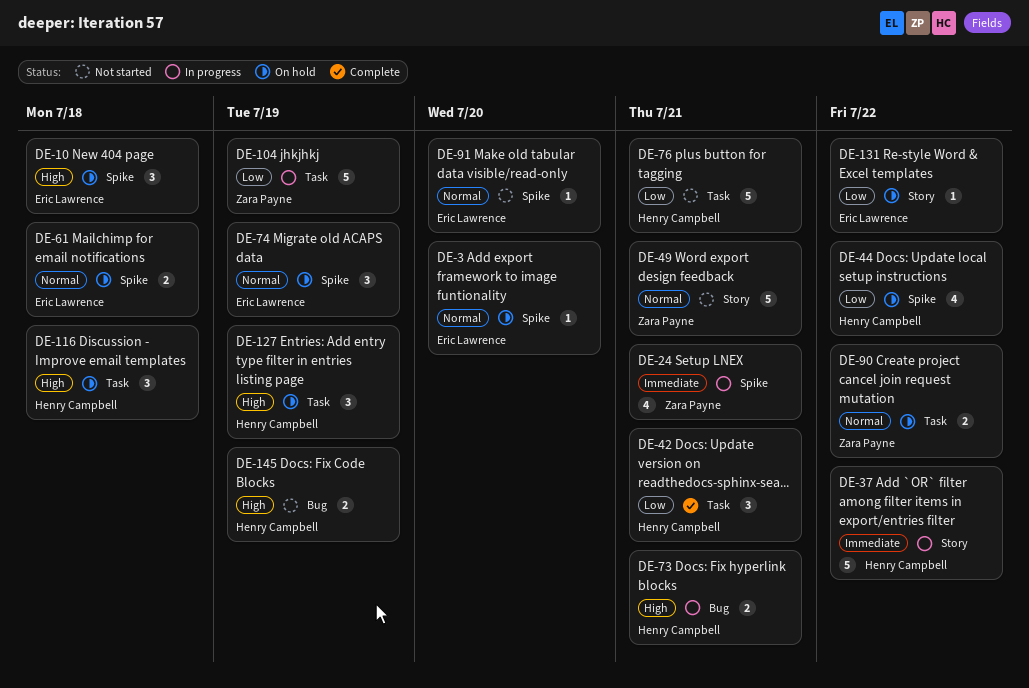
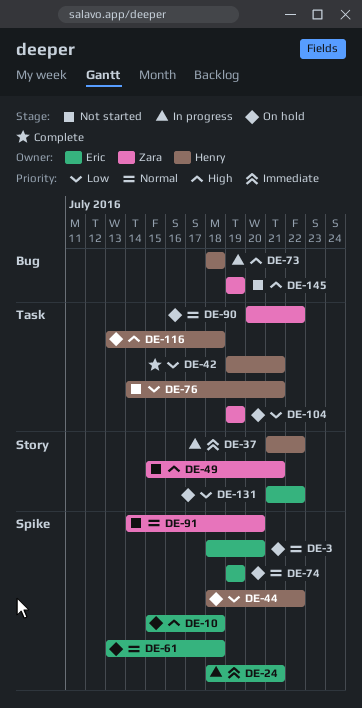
DE-24, owner: Zara Payne -> Eric Lawrence
DE-49, priority: Normal -> High
DE-73, due: Jul 21 -> Jul 18
DE-91, owner: Eric Lawrence -> Zara Payne
DE-104, status: In progress -> On hold
DE-127: present -> none
DE-145, owner: Henry Campbell -> Zara Payne

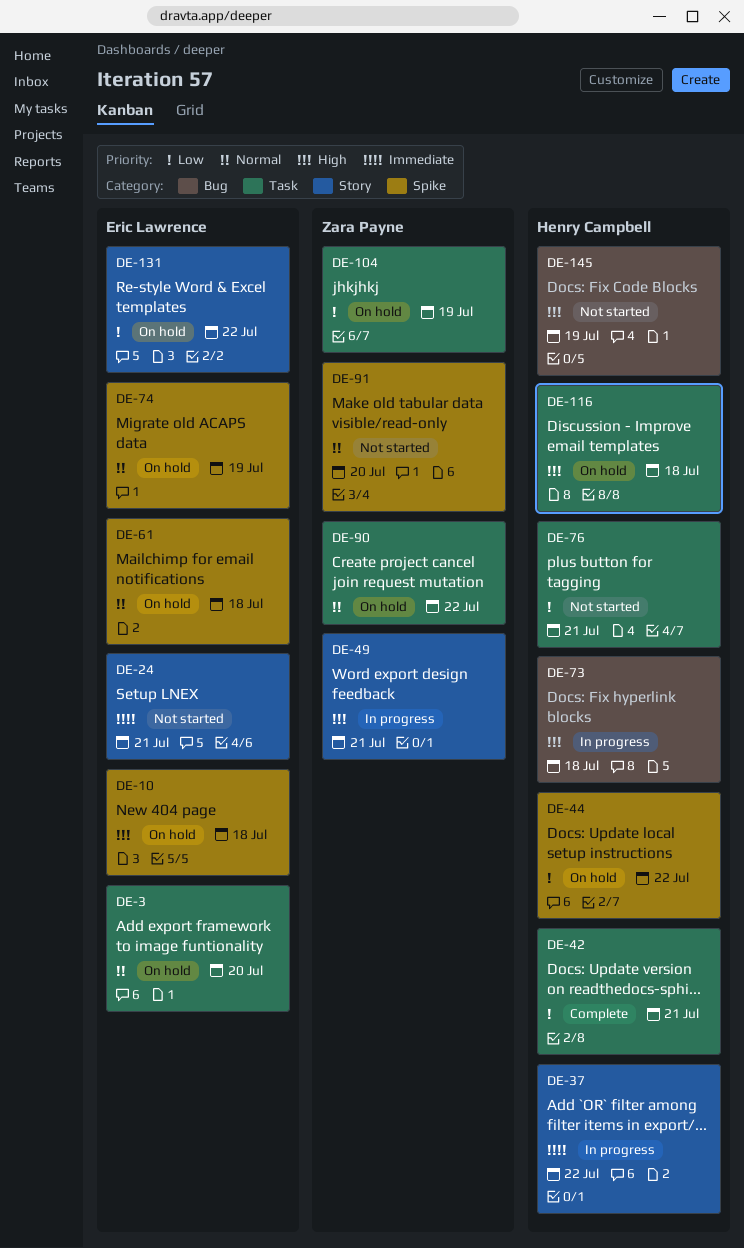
DE-3, label: Spike -> Task
DE-24, status: In progress -> Not started
DE-24, label: Spike -> Story
DE-49, status: Not started -> In progress
DE-145, owner: Zara Payne -> Henry Campbell

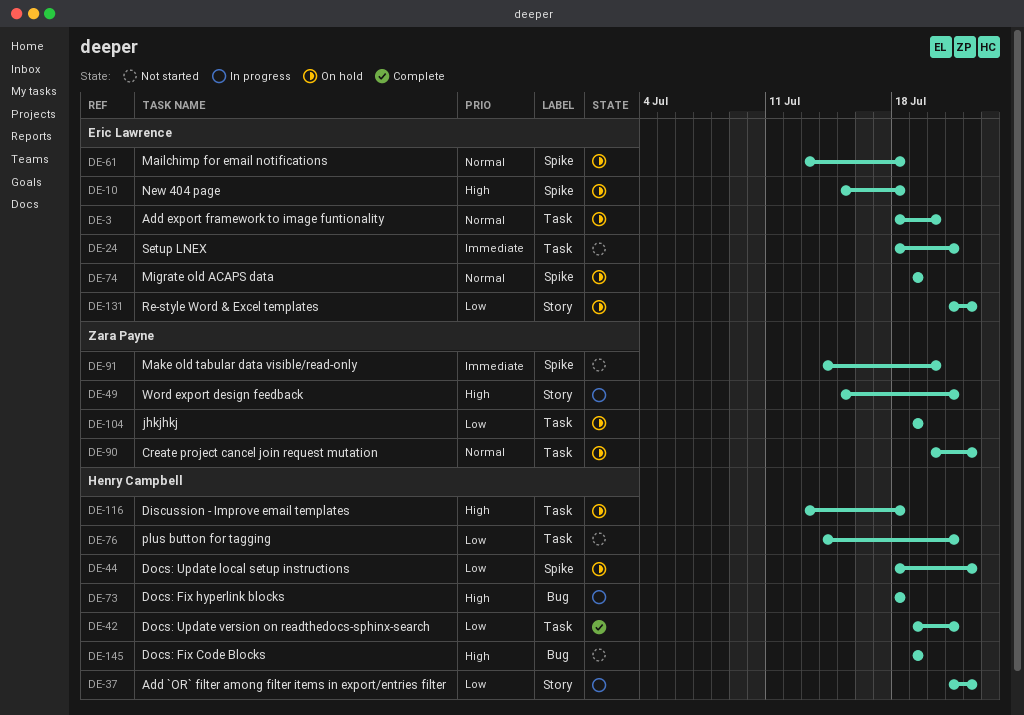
DE-24, label: Story -> Task
DE-37, priority: Immediate -> Low
DE-91, priority: Normal -> Immediate

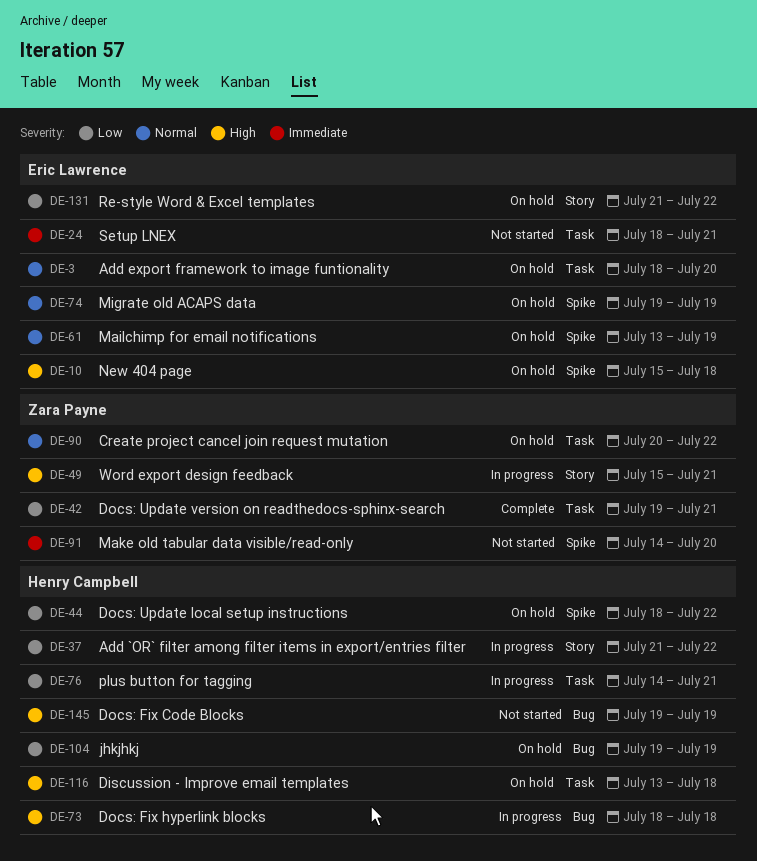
DE-42, owner: Henry Campbell -> Zara Payne
DE-61, due: Jul 18 -> Jul 19
DE-76, status: Not started -> In progress
DE-104, owner: Zara Payne -> Henry Campbell
DE-104, label: Task -> Bug

